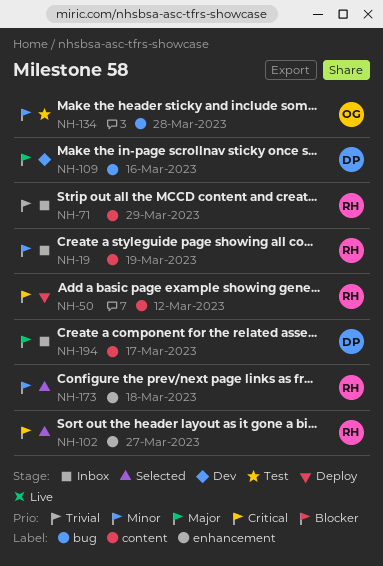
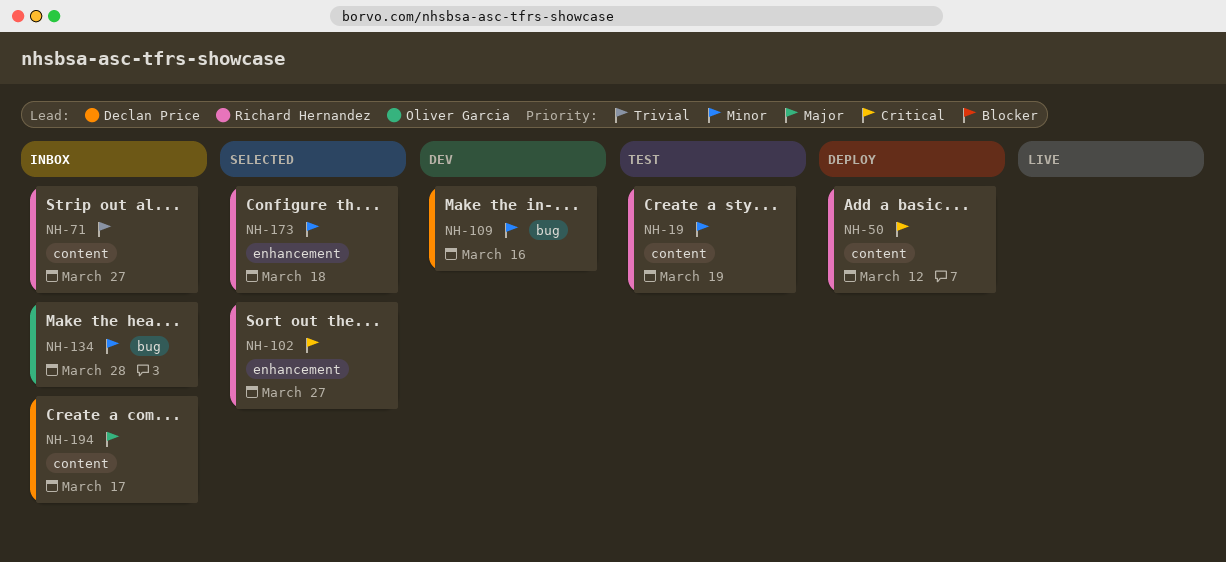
NH-19, status: Inbox -> Test
NH-71, due: Mar 29 -> Mar 27
NH-109, priority: Major -> Minor
NH-134, status: Test -> Inbox

